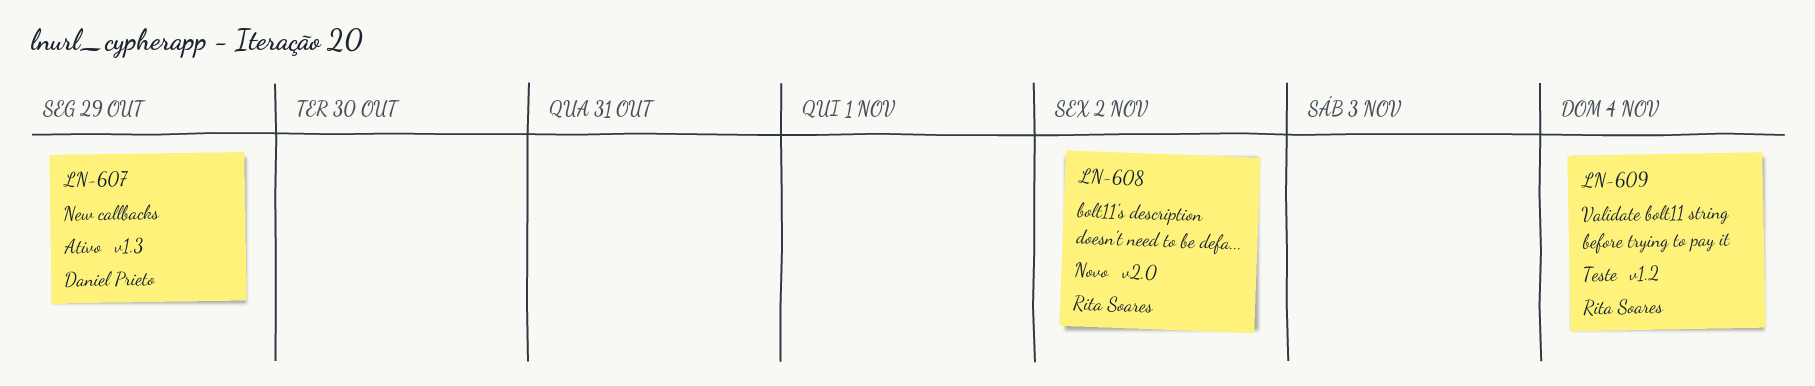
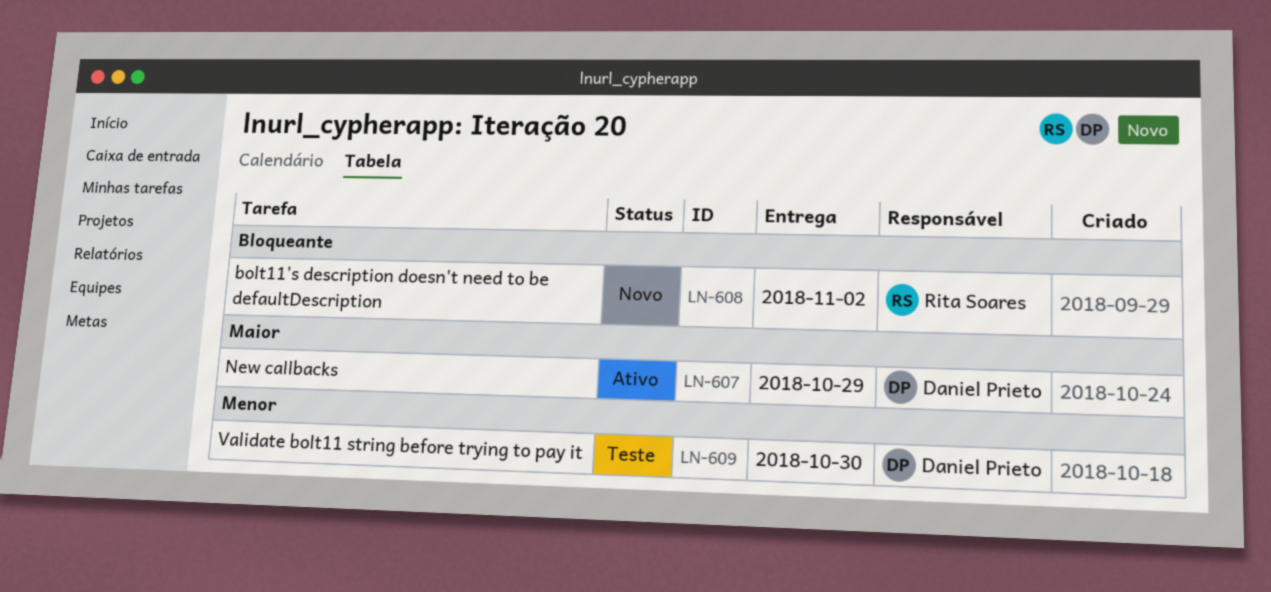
LN-609, owner: Rita Soares -> Daniel Prieto
LN-609, due: Nov 4 -> Oct 30

